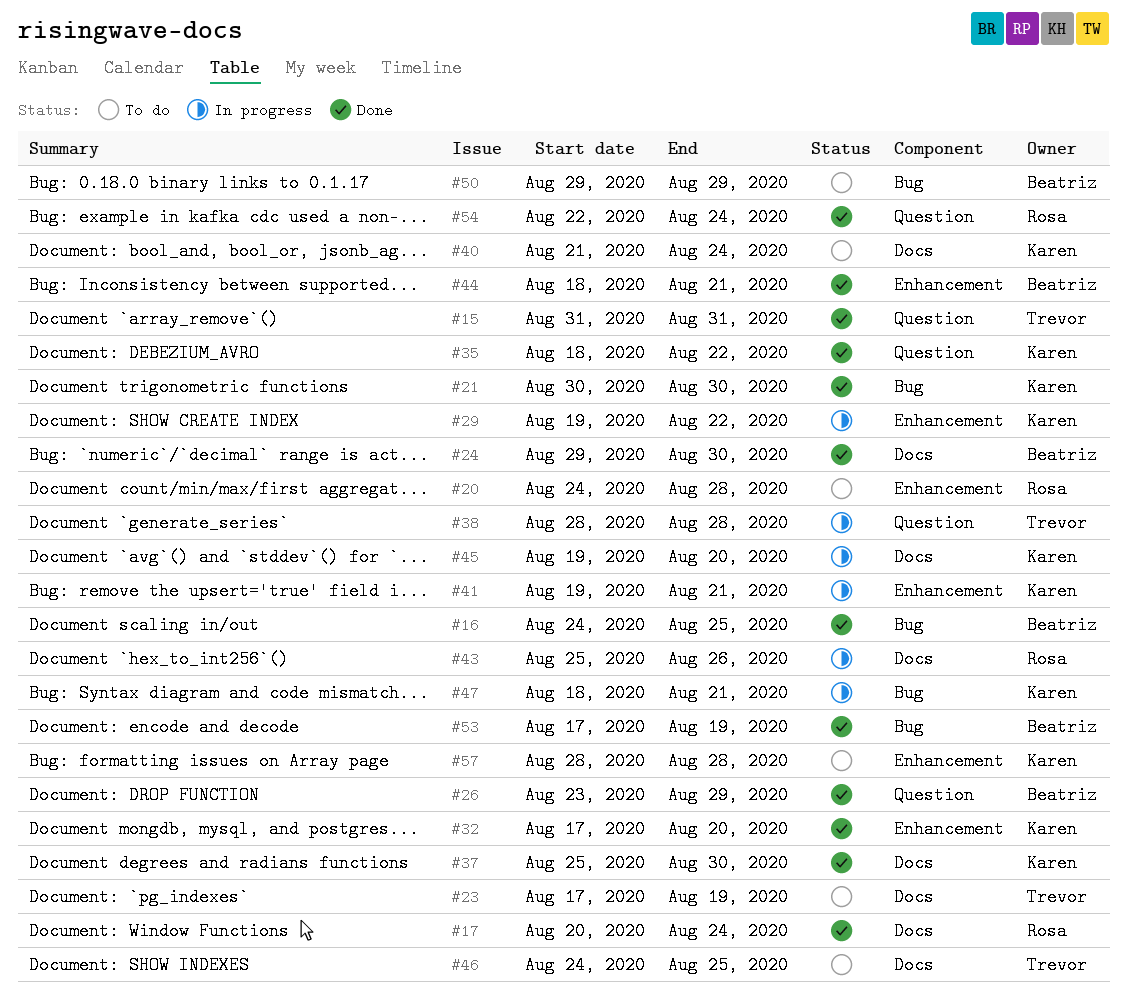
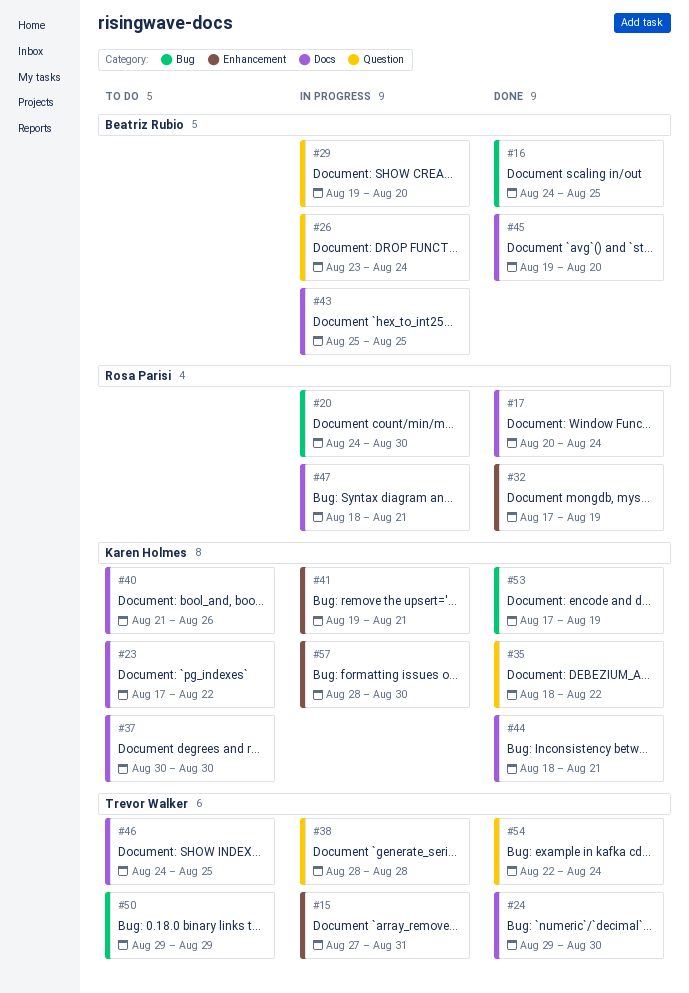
#15, status: Done -> In progress
#15, label: Question -> Enhancement
#15, start: Aug 31 -> Aug 27
#20, status: To do -> In progress
#20, label: Enhancement -> Bug
#20, due: Aug 28 -> Aug 30
#21: present -> none
#23, owner: Trevor Walker -> Karen Holmes
#23, due: Aug 19 -> Aug 22
#24, owner: Beatriz Rubio -> Trevor Walker
#26, status: Done -> In progress
#26, due: Aug 29 -> Aug 24
#29, owner: Karen Holmes -> Beatriz Rubio
#29, label: Enhancement -> Question
#29, due: Aug 22 -> Aug 20
#32, owner: Karen Holmes -> Rosa Parisi
#32, due: Aug 20 -> Aug 19
#37, status: Done -> To do
#37, start: Aug 25 -> Aug 30
#40, due: Aug 24 -> Aug 26
#43, owner: Rosa Parisi -> Beatriz Rubio
#43, due: Aug 26 -> Aug 25
#44, owner: Beatriz Rubio -> Karen Holmes
#44, label: Enhancement -> Docs
#45, status: In progress -> Done
#45, owner: Karen Holmes -> Beatriz Rubio
#47, owner: Karen Holmes -> Rosa Parisi
#47, label: Bug -> Docs
#50, owner: Beatriz Rubio -> Trevor Walker
#53, owner: Beatriz Rubio -> Karen Holmes
#54, owner: Rosa Parisi -> Trevor Walker
#57, status: To do -> In progress
#57, due: Aug 28 -> Aug 30

